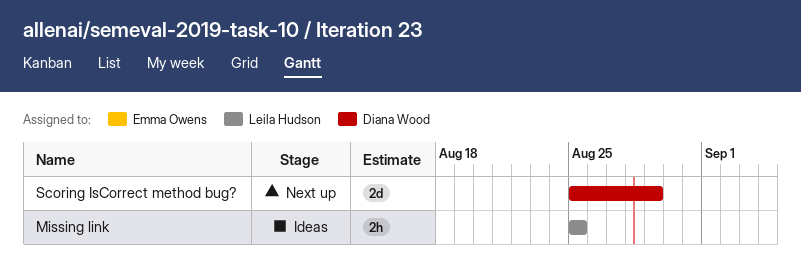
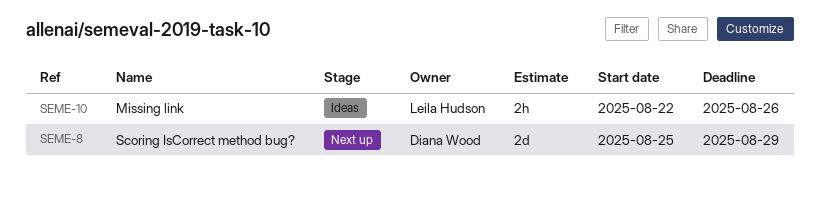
Missing link, start: Aug 25 -> Aug 22
Missing link, due: Aug 25 -> Aug 26

